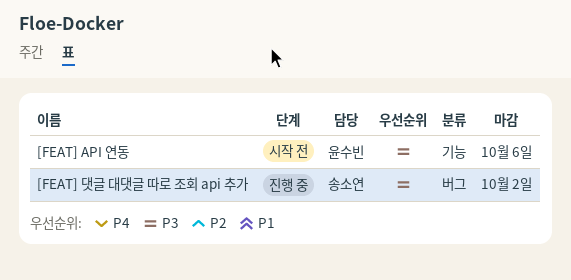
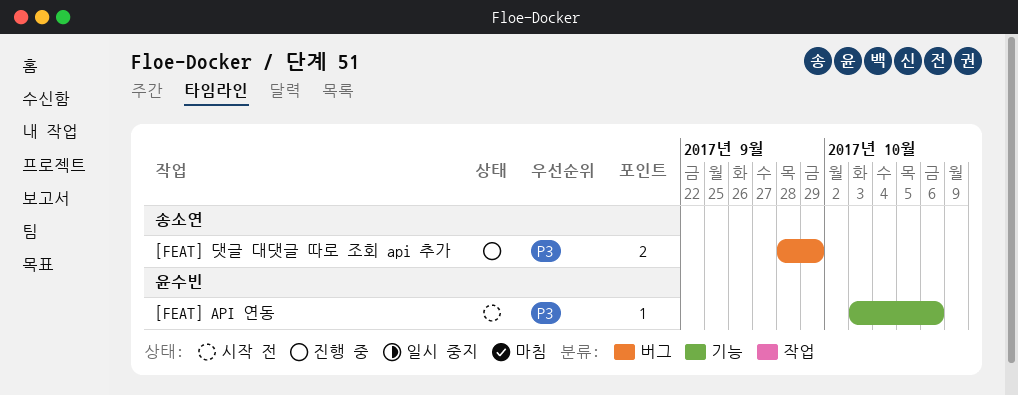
[FEAT] 댓글 대댓글 따로 조회 api 추가, due: Oct 2 -> Sep 29

